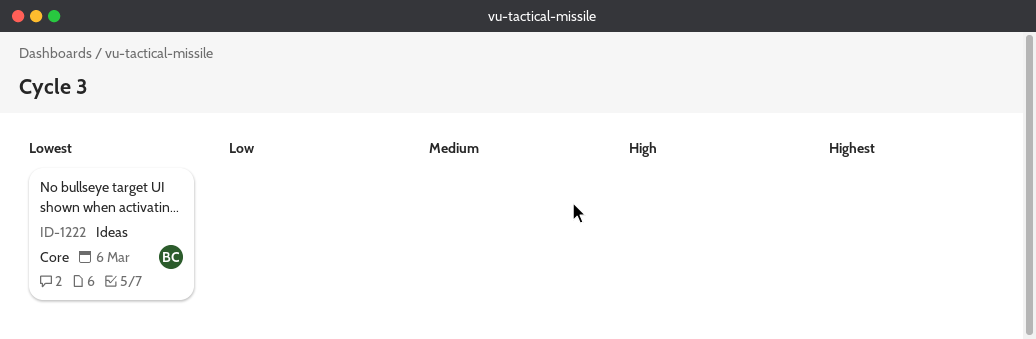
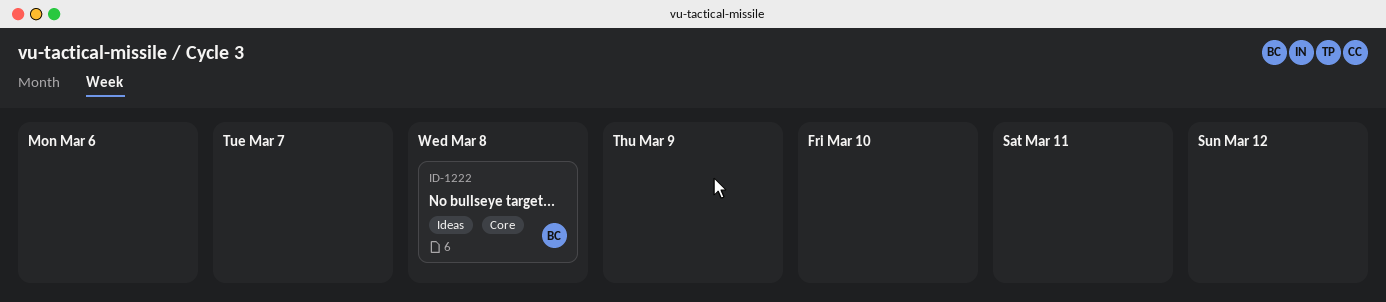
ID-1222, due: Mar 6 -> Mar 8

